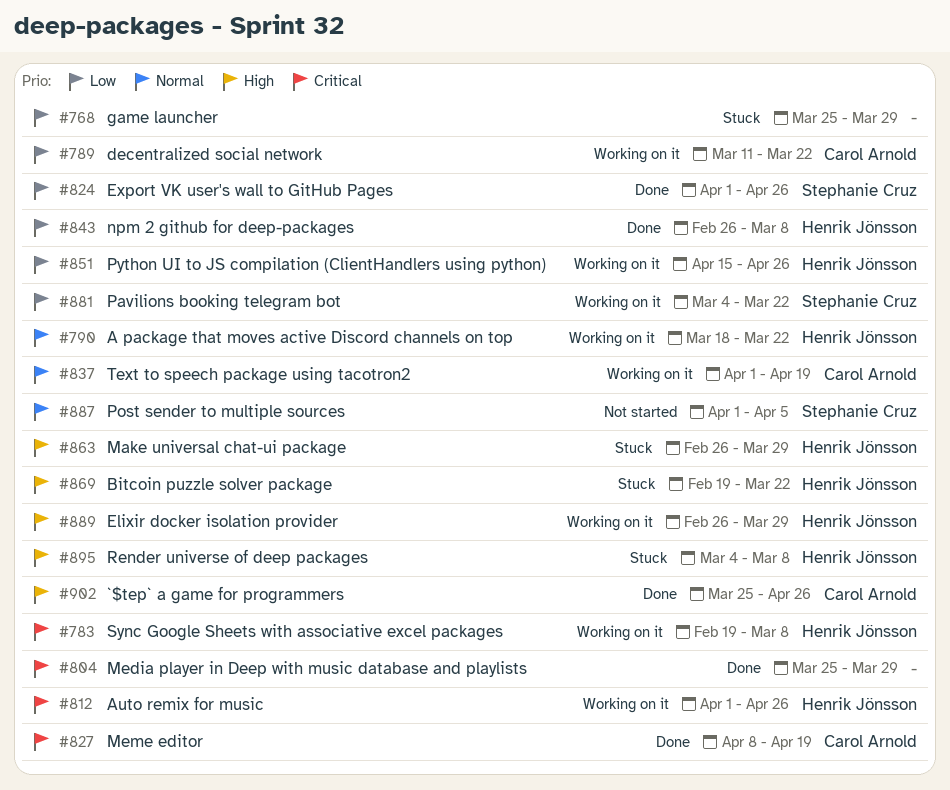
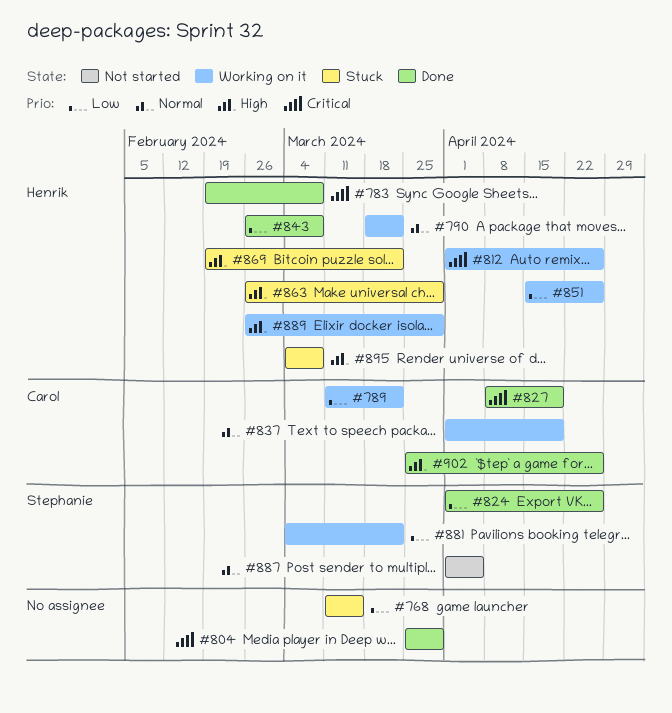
#768, start: Mar 25 -> Mar 11
#768, due: Mar 29 -> Mar 15
#783, status: Working on it -> Done

